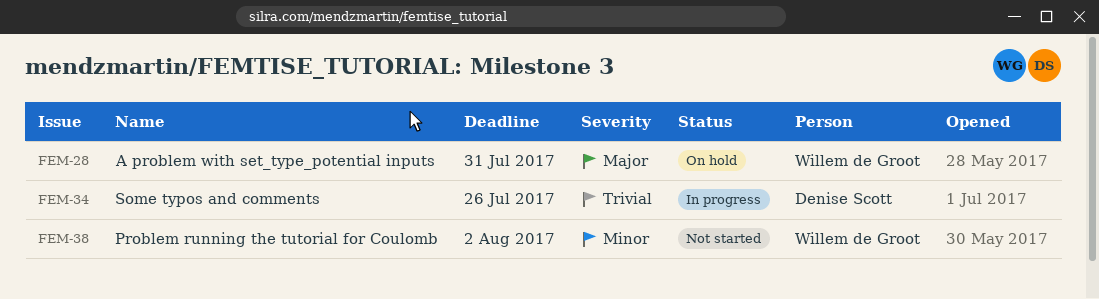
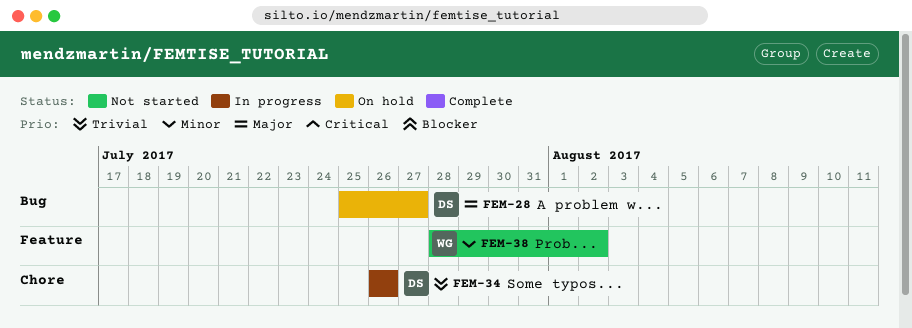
FEM-28, owner: Willem de Groot -> Denise Scott
FEM-28, due: Jul 31 -> Jul 27

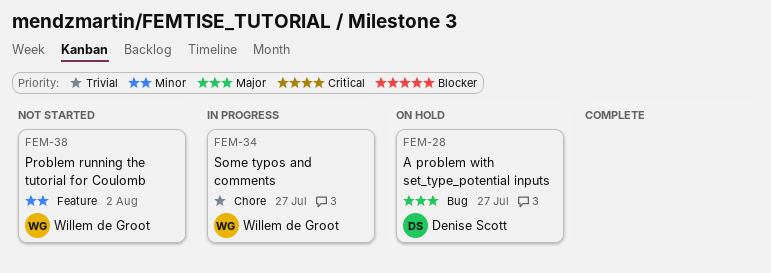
FEM-34, owner: Denise Scott -> Willem de Groot
FEM-34, due: Jul 26 -> Jul 27

